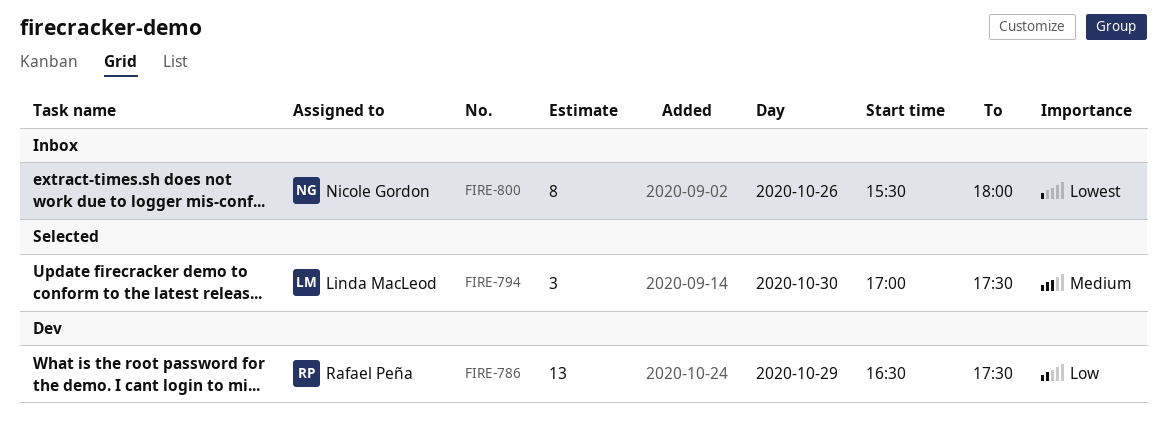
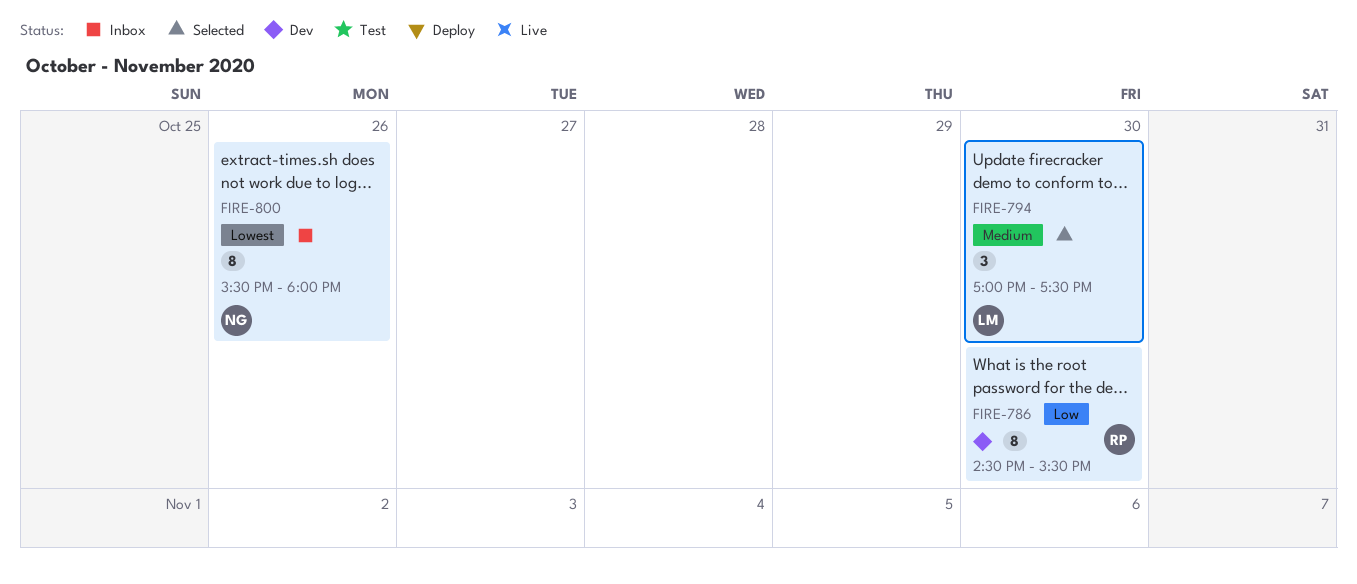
FIRE-786, estimate: 13 -> 8
FIRE-786, day: Oct 29 -> Oct 30
FIRE-786, begins: 16:30 -> 14:30
FIRE-786, ends: 17:30 -> 15:30

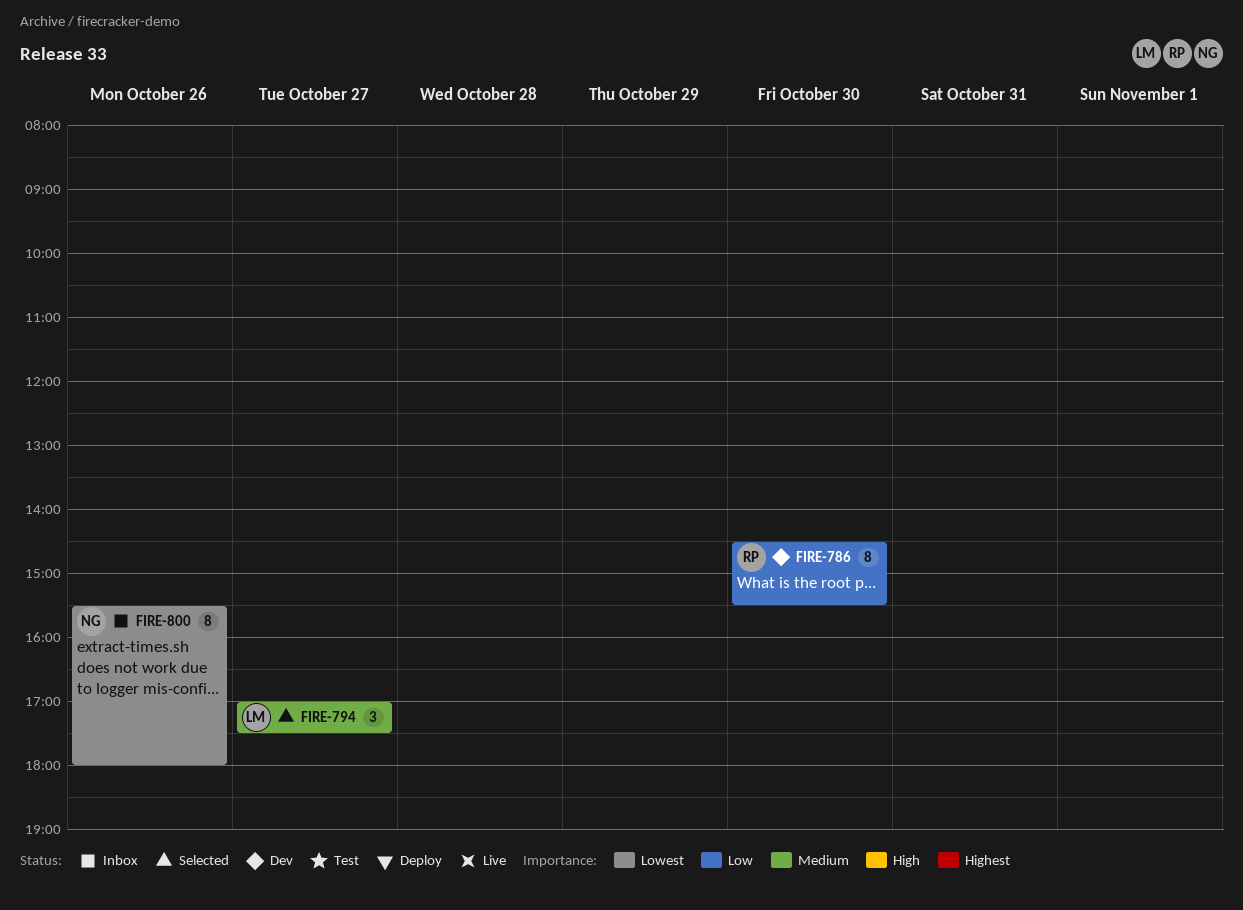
FIRE-794, day: Oct 30 -> Oct 27

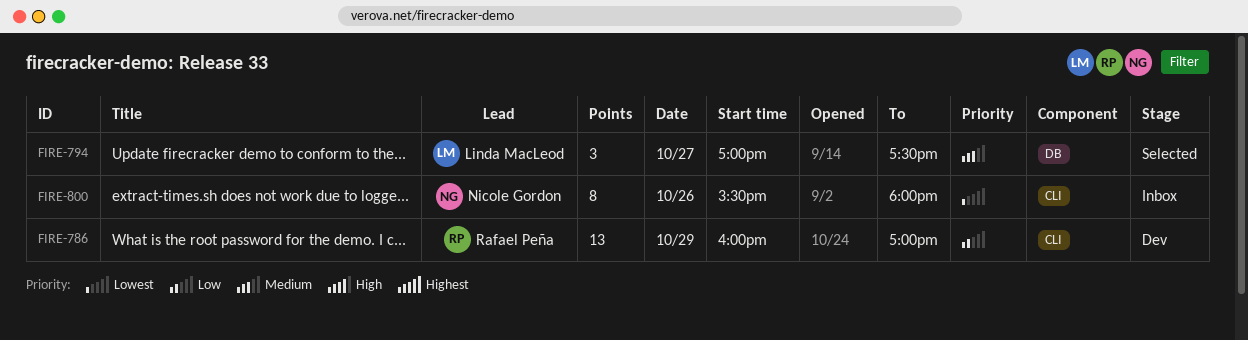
FIRE-786, estimate: 8 -> 13
FIRE-786, day: Oct 30 -> Oct 29
FIRE-786, begins: 14:30 -> 16:00
FIRE-786, ends: 15:30 -> 17:00

